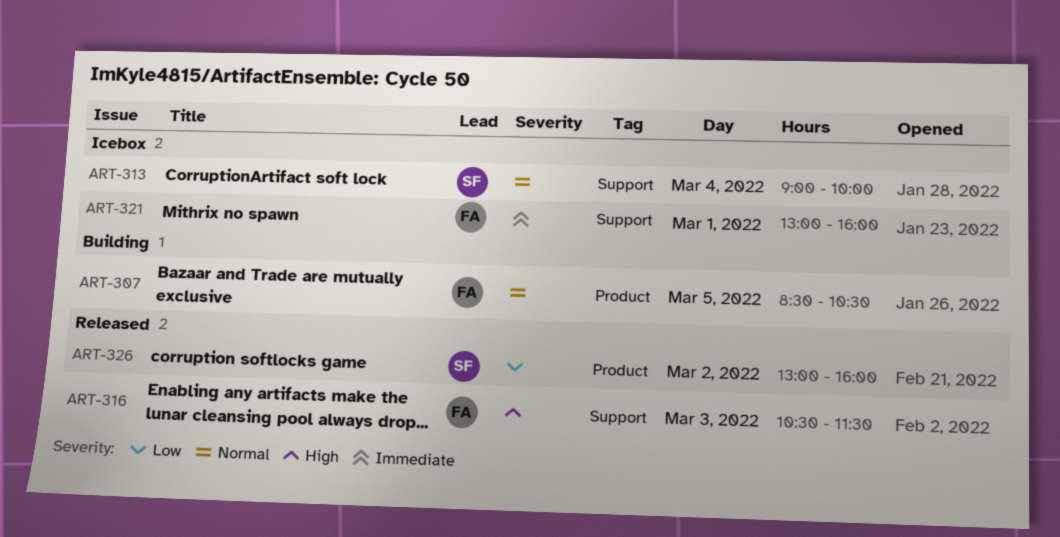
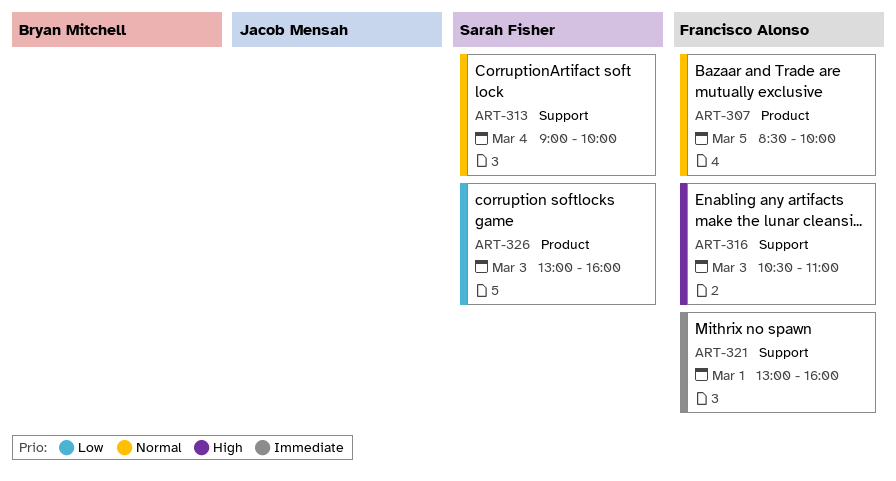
ART-307, ends: 10:30 -> 10:00
ART-316, ends: 11:30 -> 11:00
ART-326, day: Mar 2 -> Mar 3

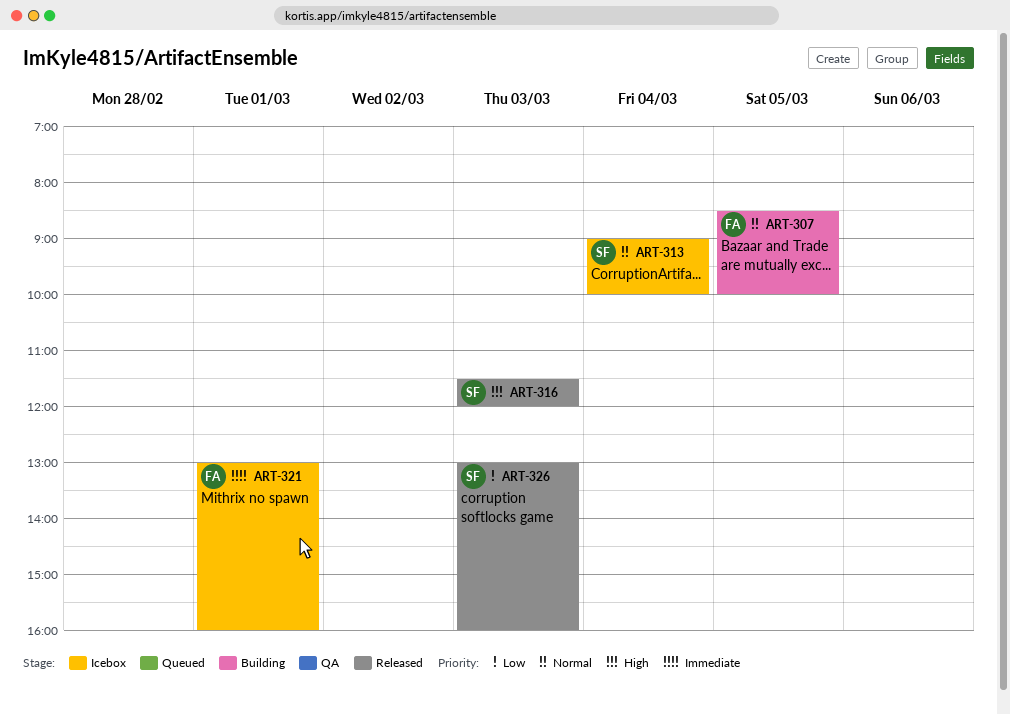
ART-316, owner: Francisco Alonso -> Sarah Fisher
ART-316, begins: 10:30 -> 11:30
ART-316, ends: 11:00 -> 12:00

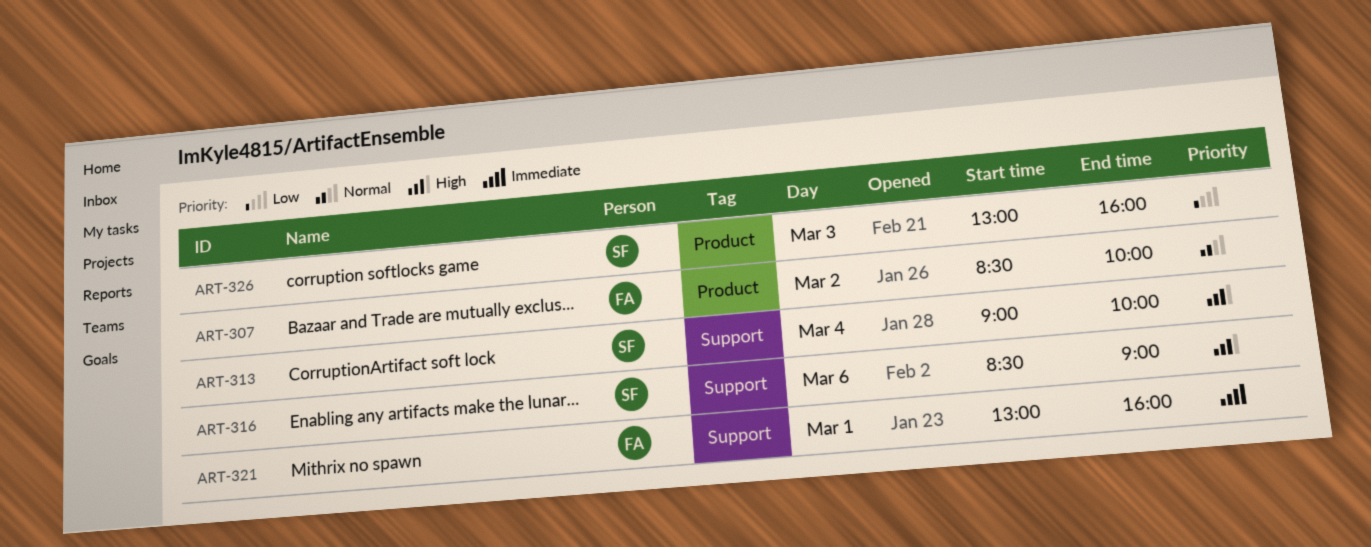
ART-307, day: Mar 5 -> Mar 2
ART-313, priority: Normal -> High
ART-316, day: Mar 3 -> Mar 6
ART-316, begins: 11:30 -> 08:30
ART-316, ends: 12:00 -> 09:00

